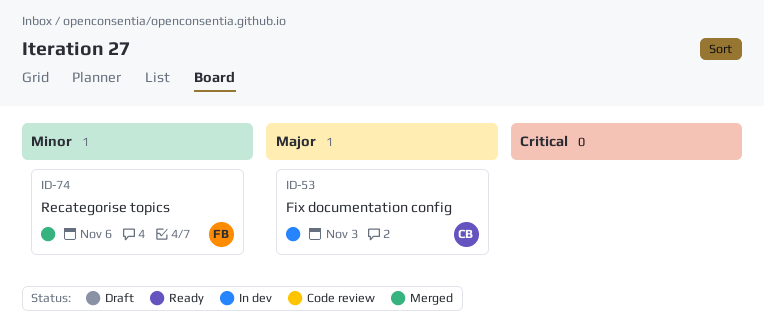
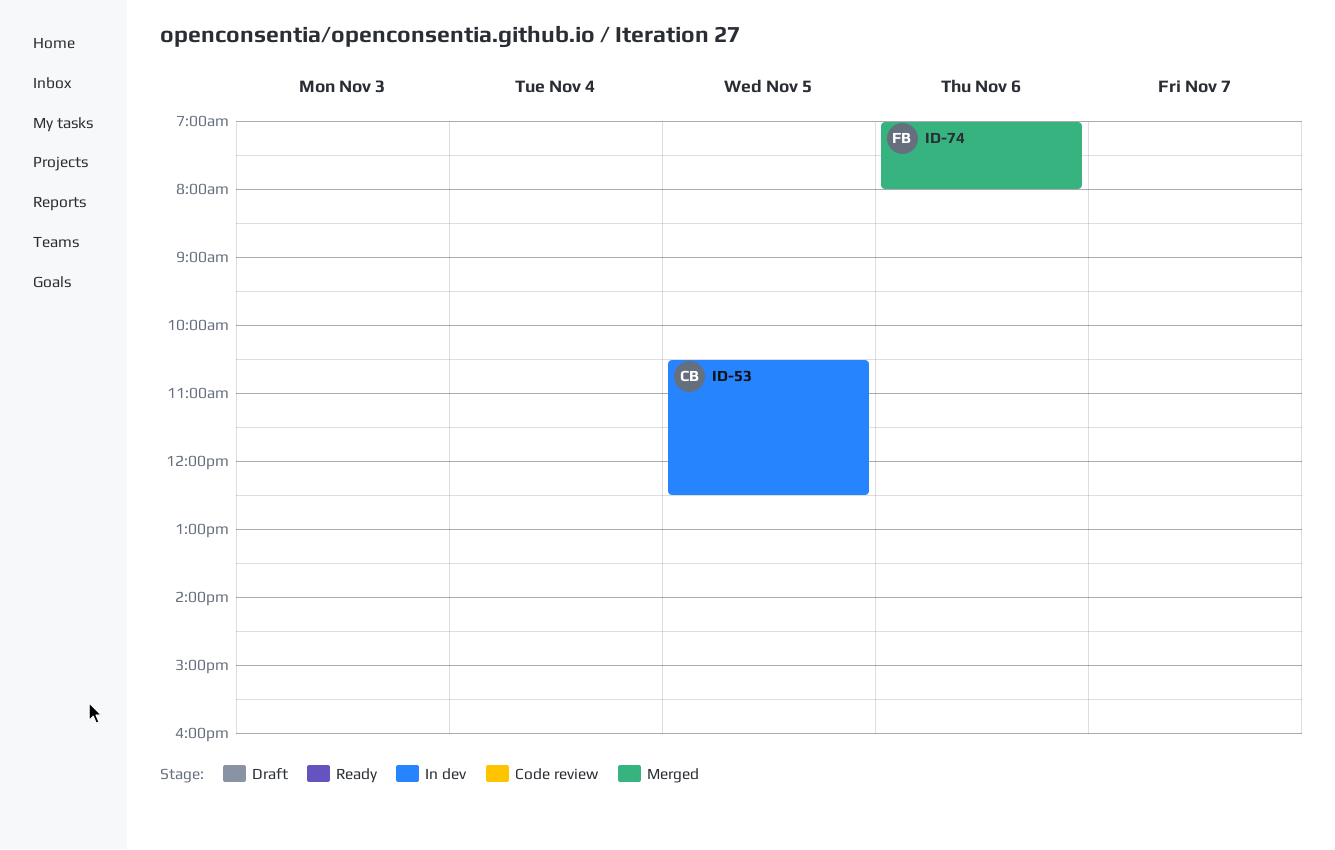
ID-53, day: Nov 3 -> Nov 5

